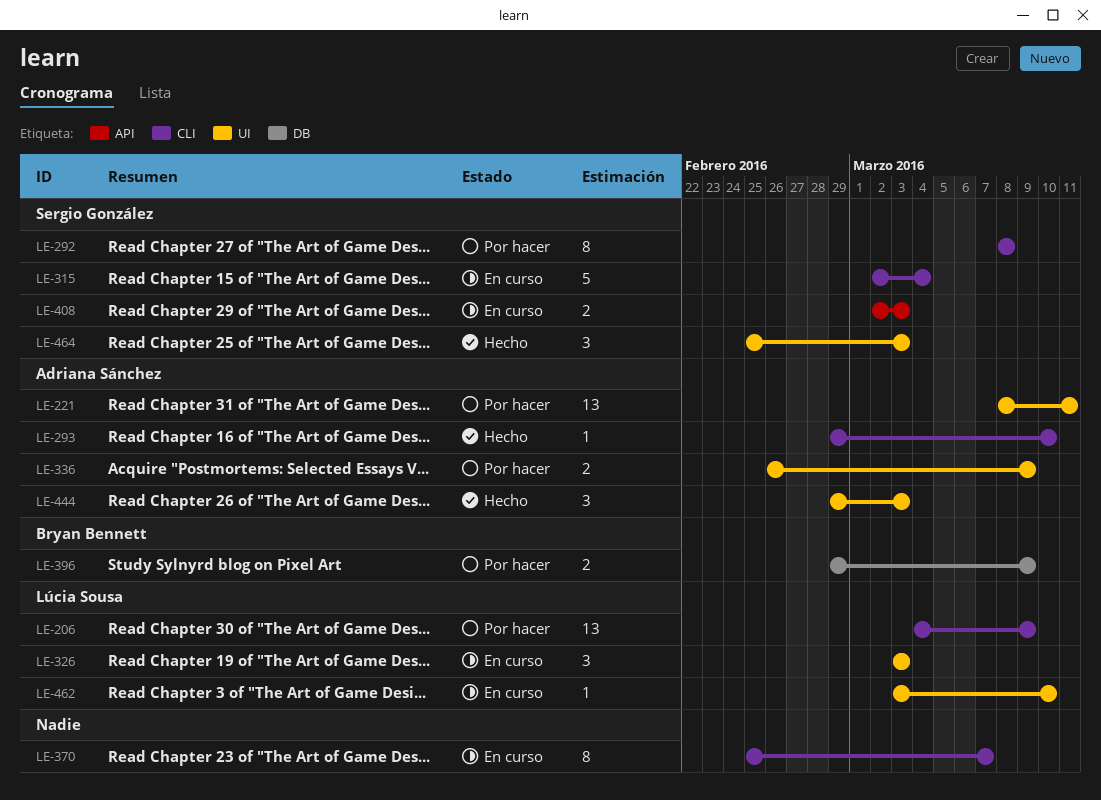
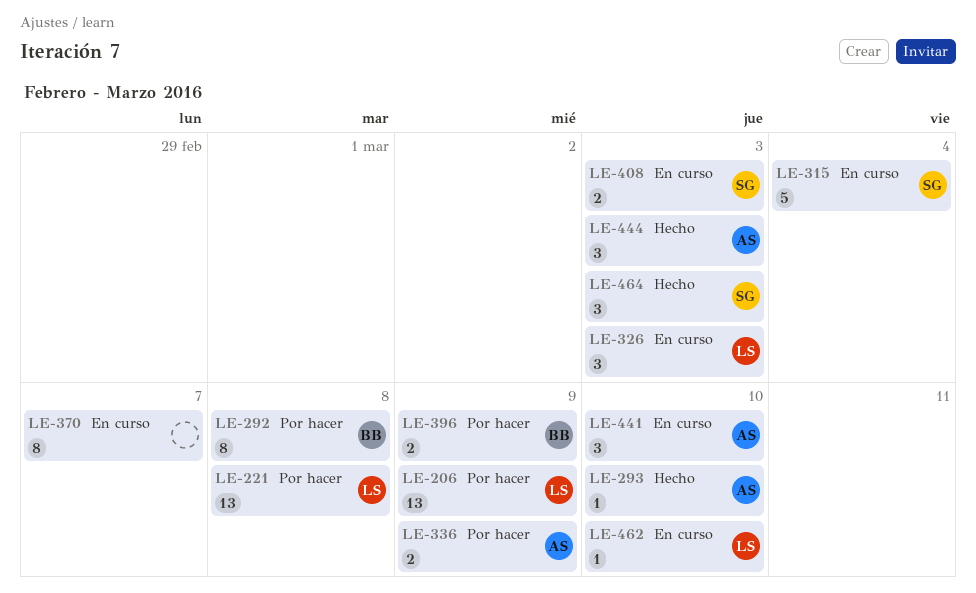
LE-221, owner: Adriana Sánchez -> Lúcia Sousa
LE-221, due: Mar 11 -> Mar 8
LE-292, owner: Sergio González -> Bryan Bennett
LE-441: none -> present

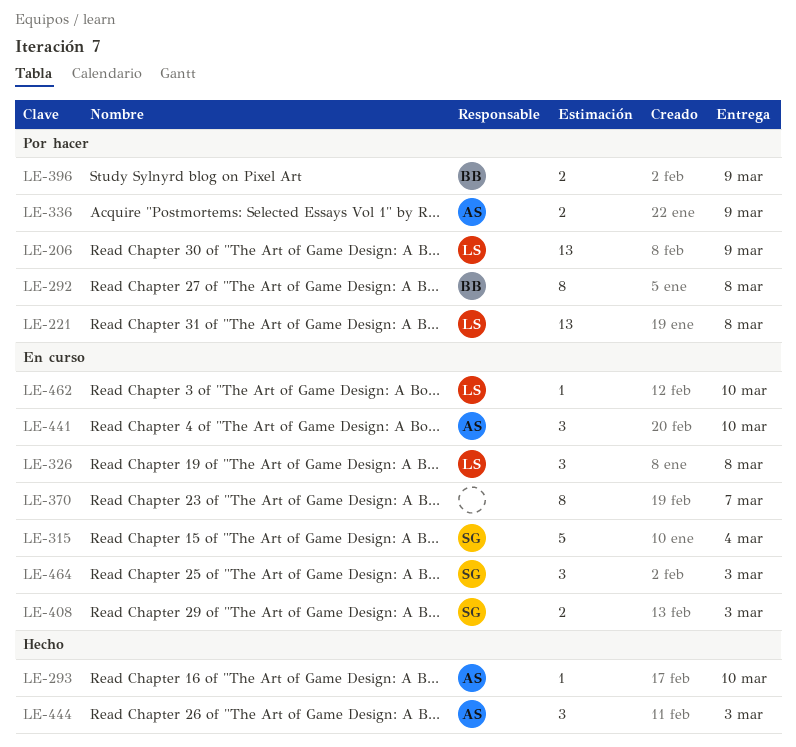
LE-326, due: Mar 3 -> Mar 8
LE-464, status: Hecho -> En curso

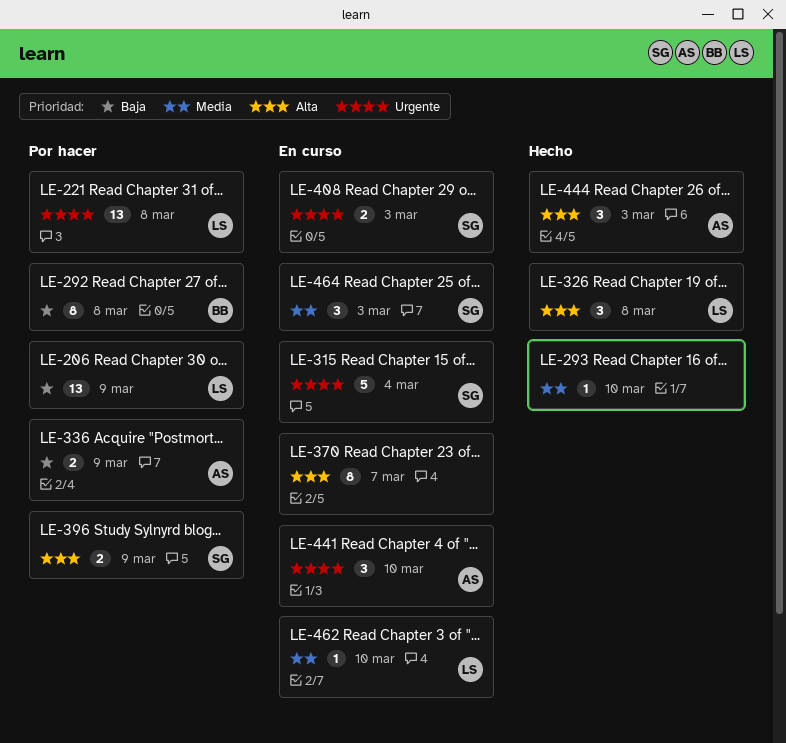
LE-293, owner: AS -> none
LE-326, status: En curso -> Hecho
LE-396, owner: BB -> SG

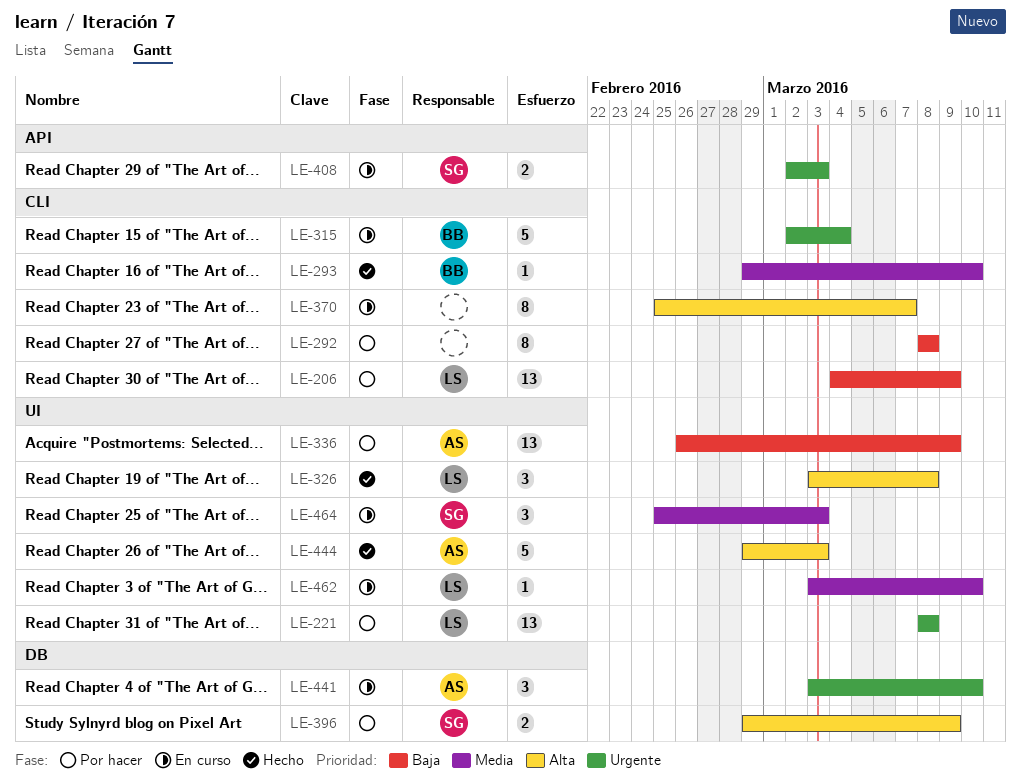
LE-292, owner: BB -> none
LE-293, owner: none -> BB
LE-315, owner: SG -> BB
LE-336, estimate: 2 -> 13
LE-444, estimate: 3 -> 5

